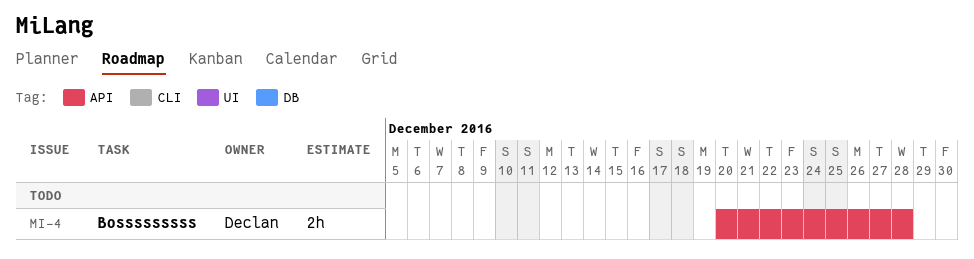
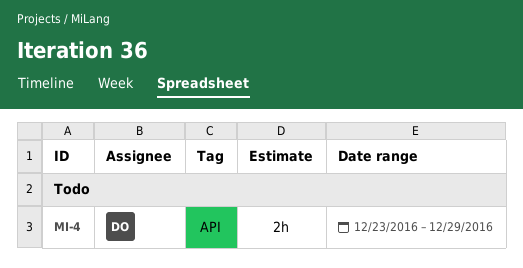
MI-4, start: Dec 20 -> Dec 23
MI-4, due: Dec 28 -> Dec 29

